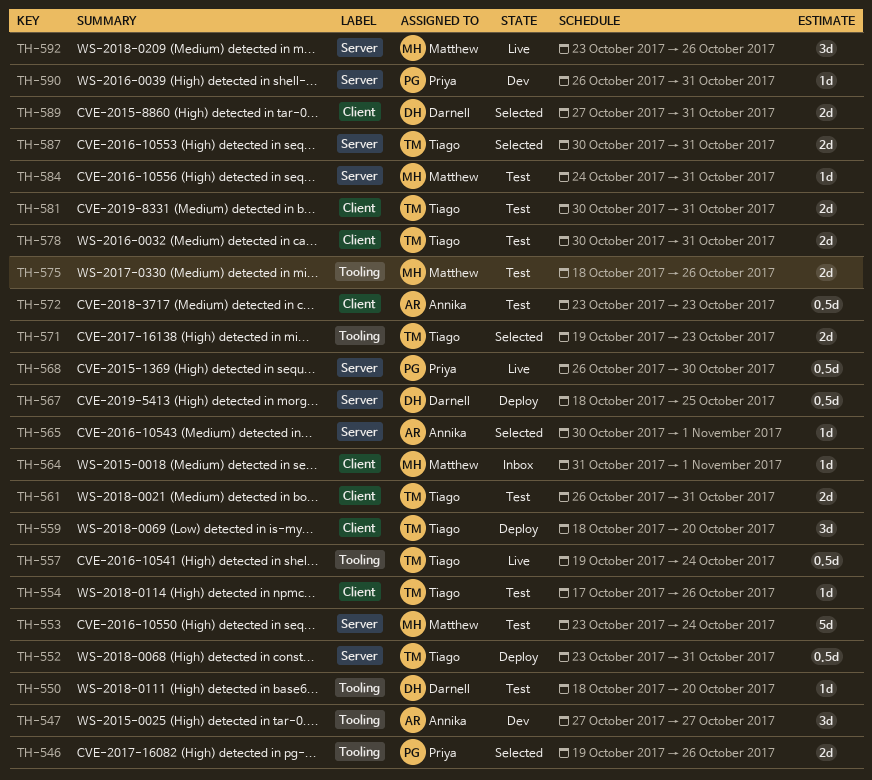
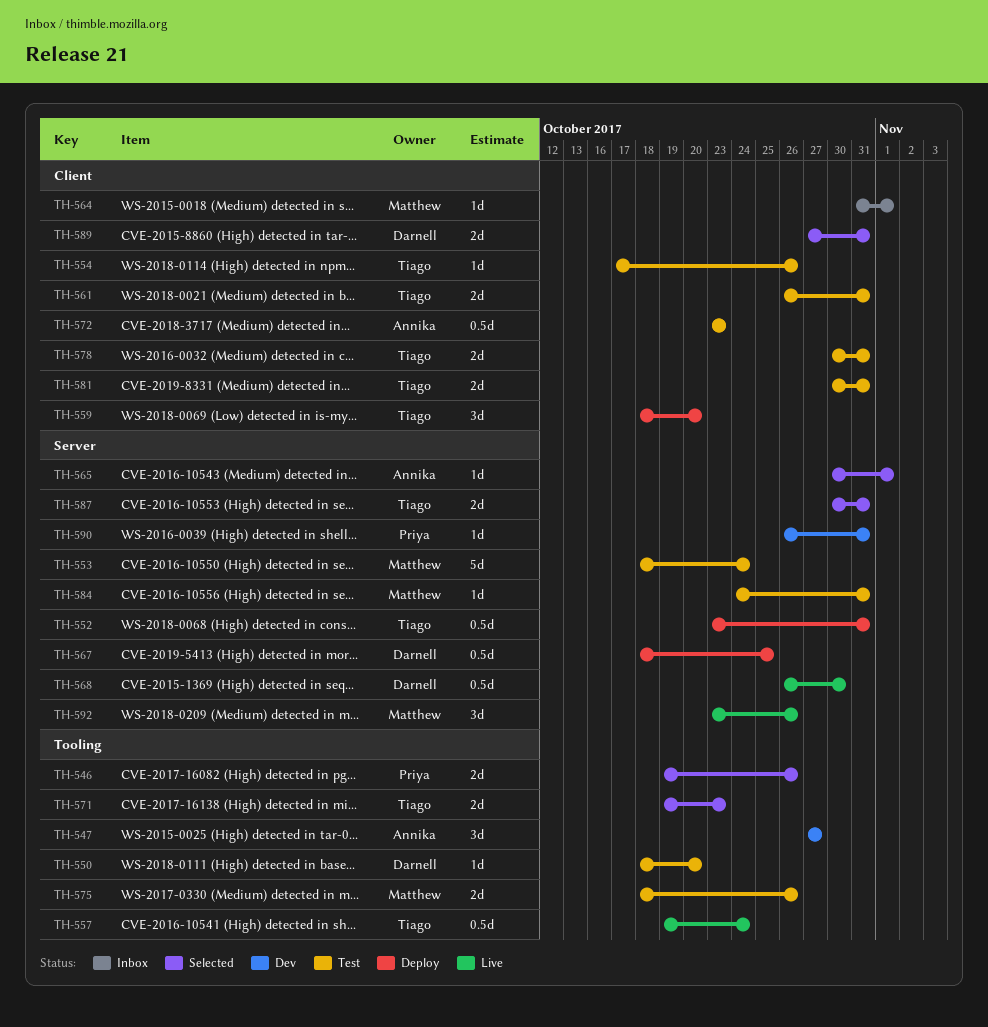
TH-553, start: Oct 23 -> Oct 18
TH-568, owner: Priya -> Darnell

